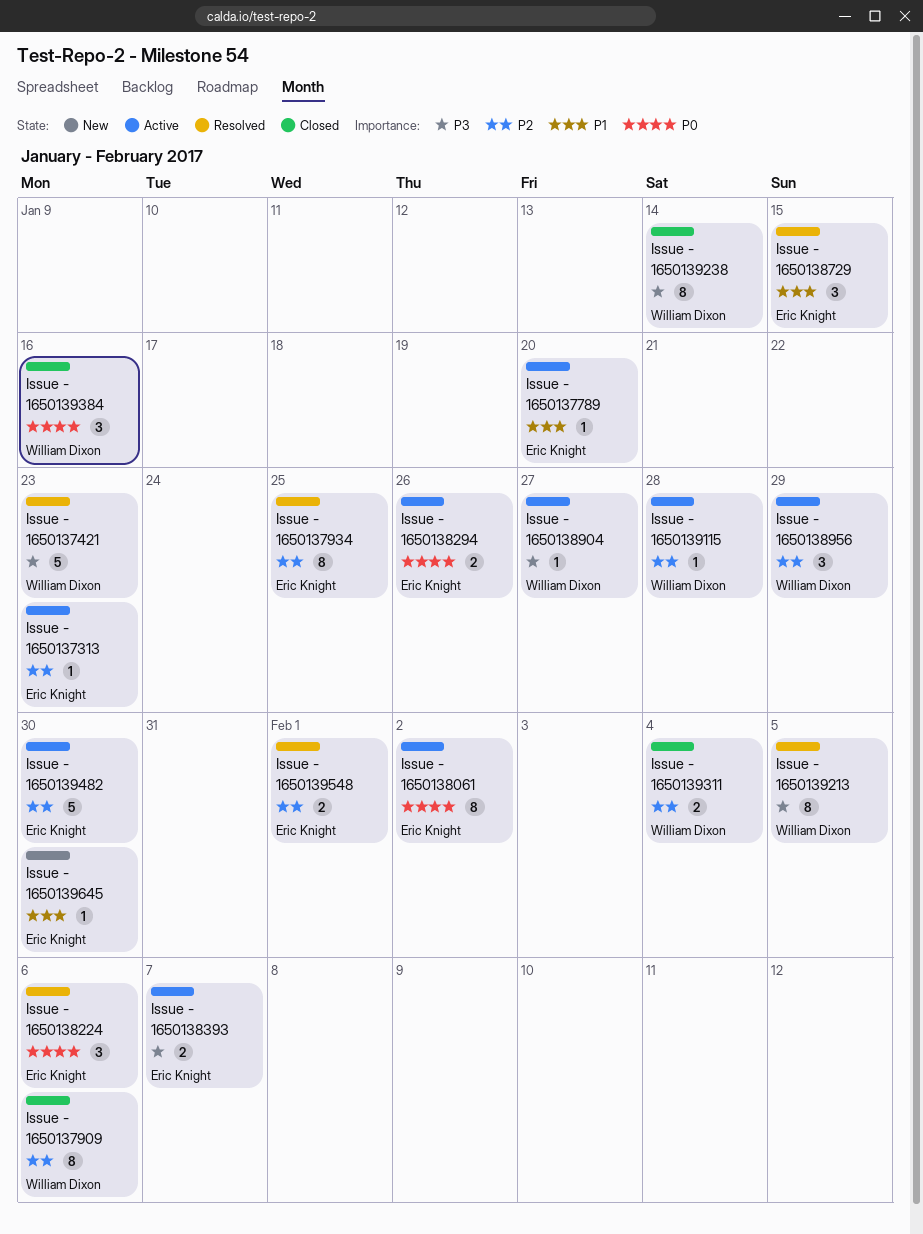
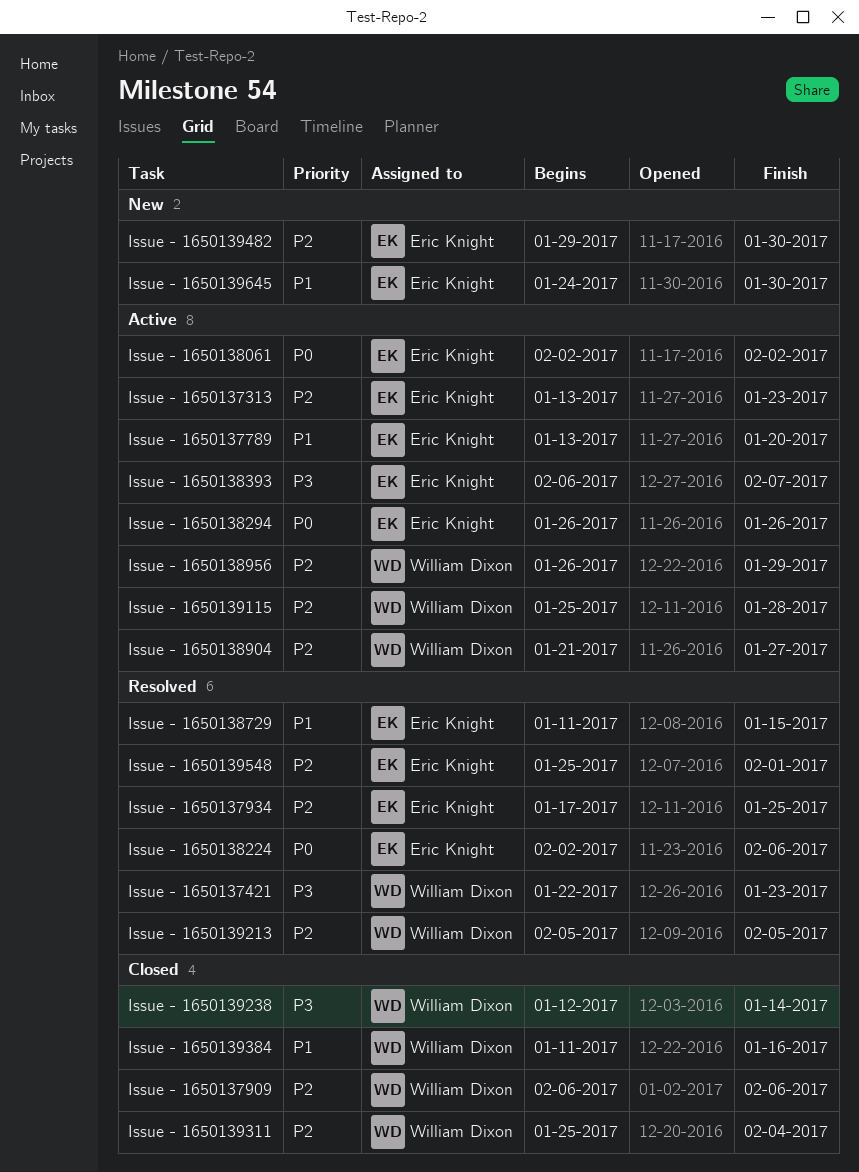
Issue - 1650138904, priority: P3 -> P2
Issue - 1650139213, priority: P3 -> P2
Issue - 1650139384, priority: P0 -> P1
Issue - 1650139482, status: Active -> New

